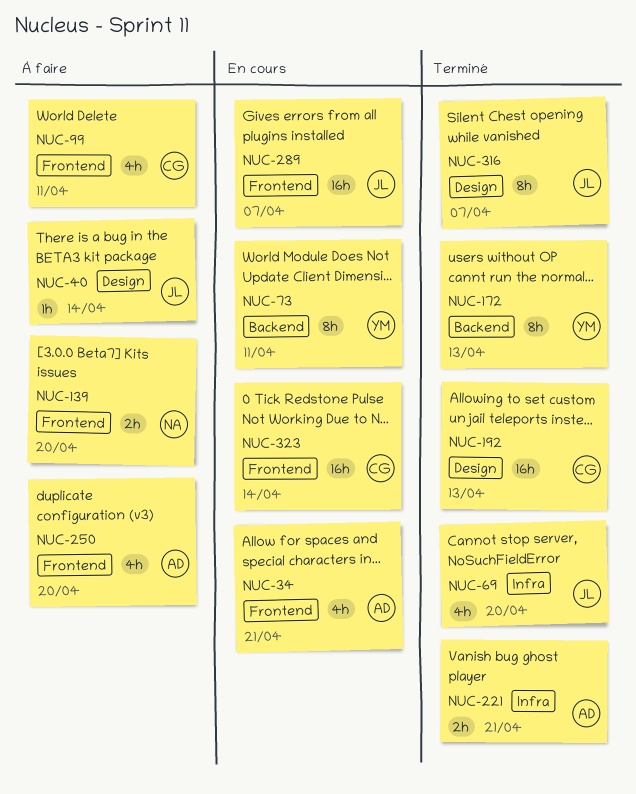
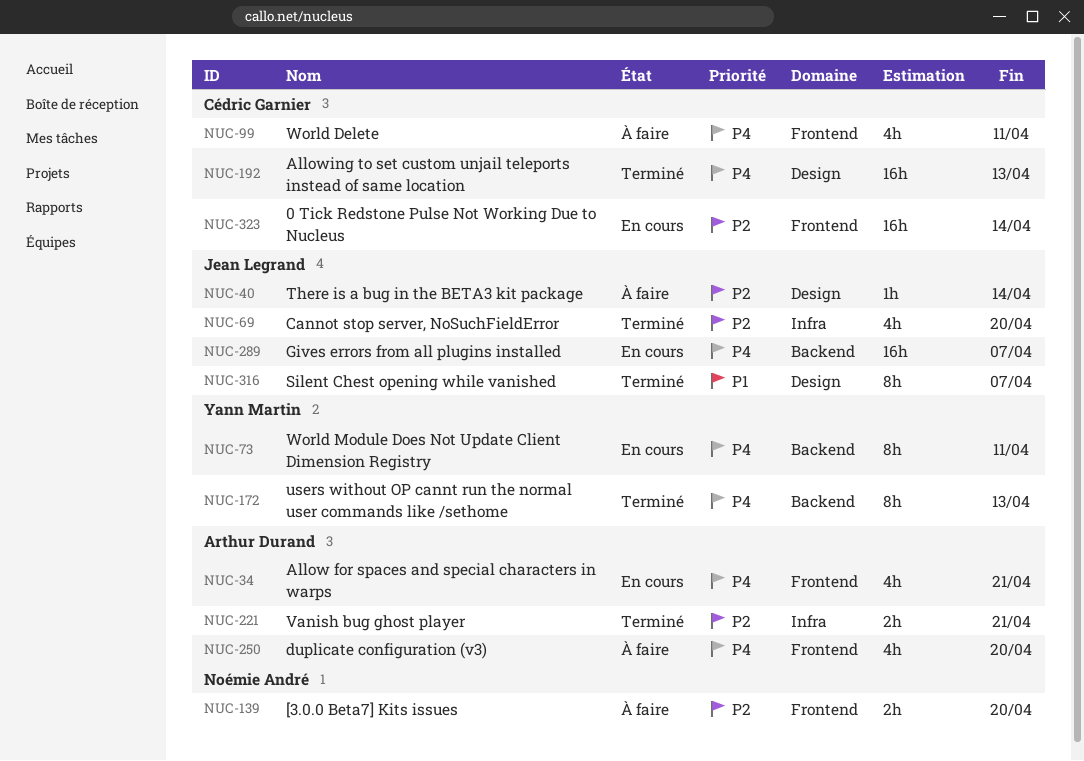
NUC-289, label: Frontend -> Backend

